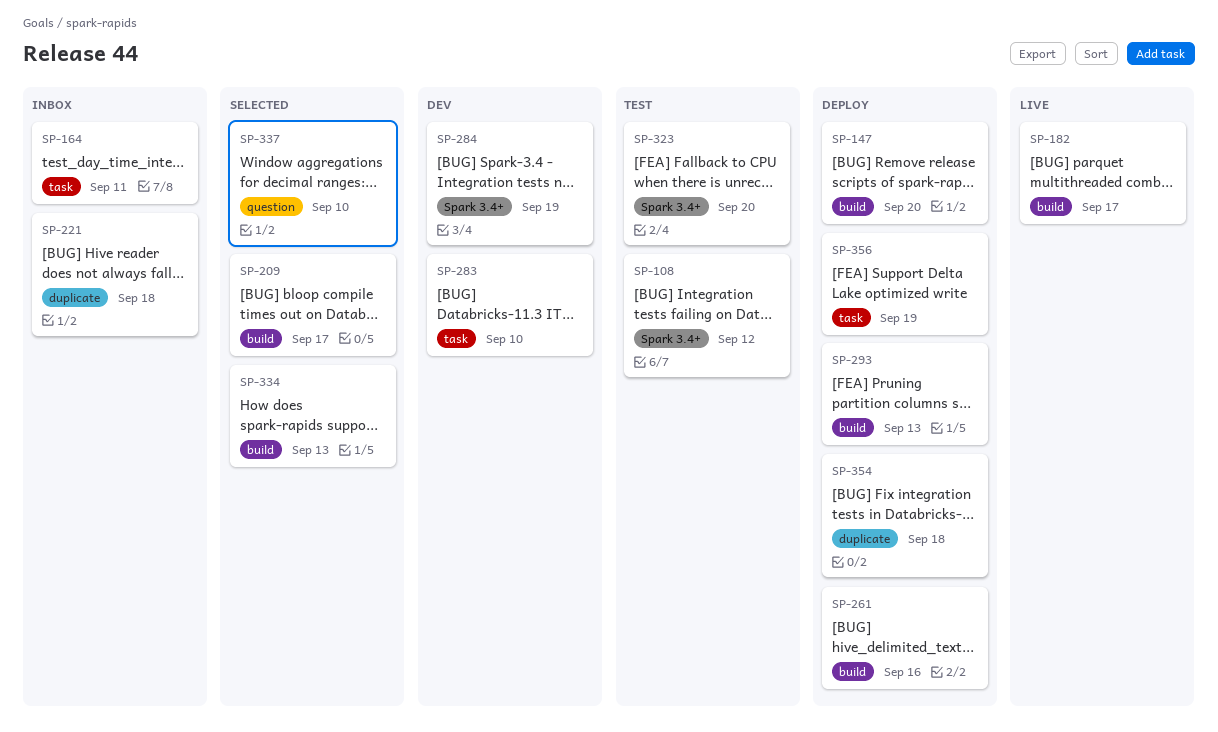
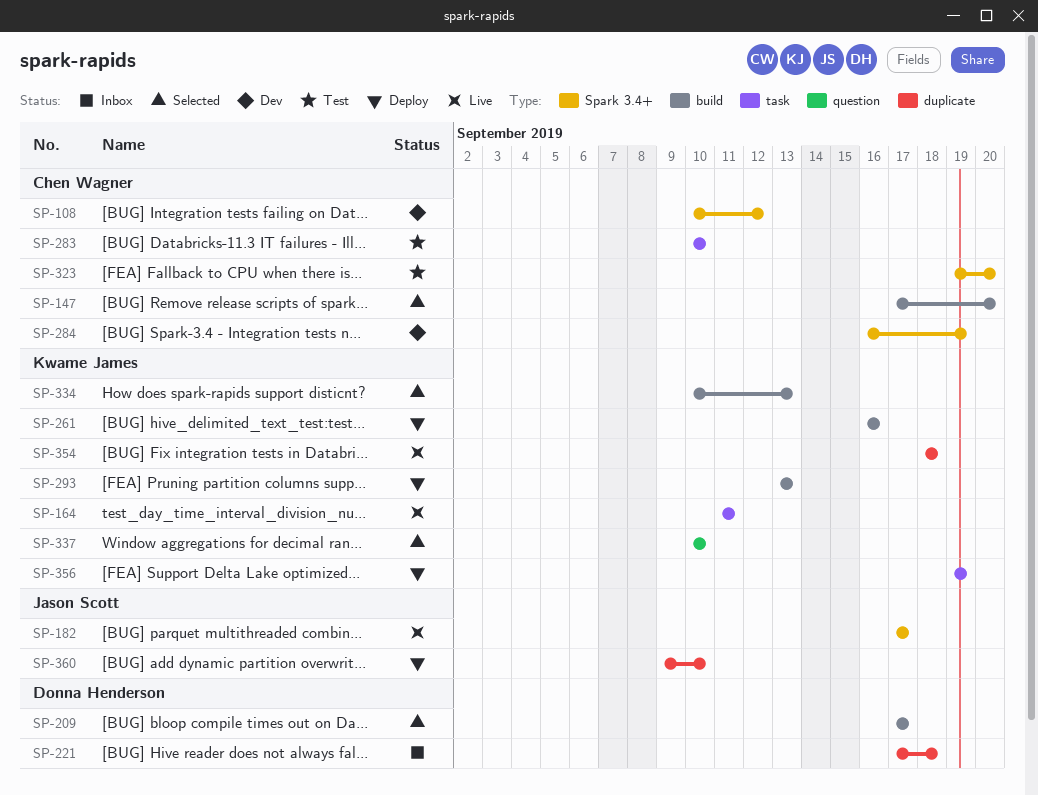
SP-108, status: Test -> Dev
SP-147, status: Deploy -> Selected
SP-164, status: Inbox -> Live
SP-182, label: build -> Spark 3.4+
SP-283, status: Dev -> Test
SP-354, status: Deploy -> Live
SP-360: none -> present

